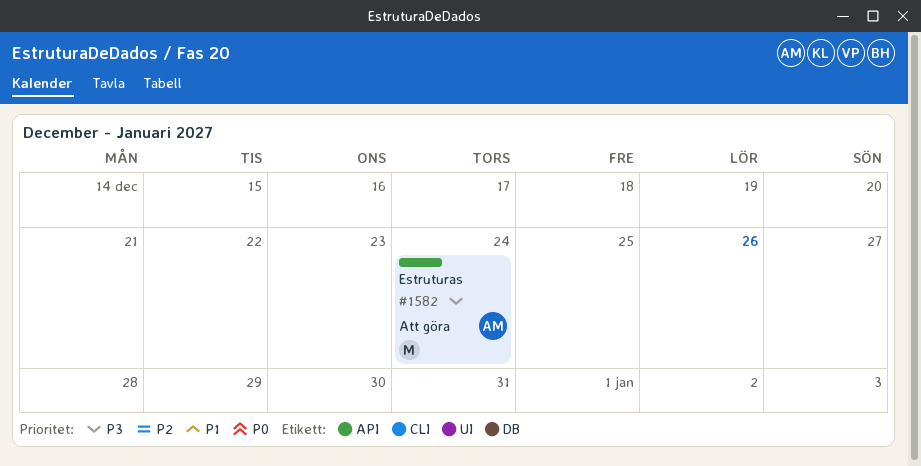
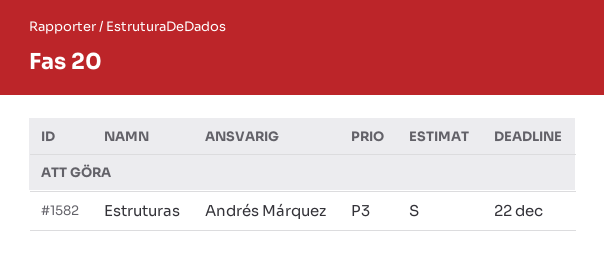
#1582, estimate: M -> S
#1582, due: Dec 24 -> Dec 22

